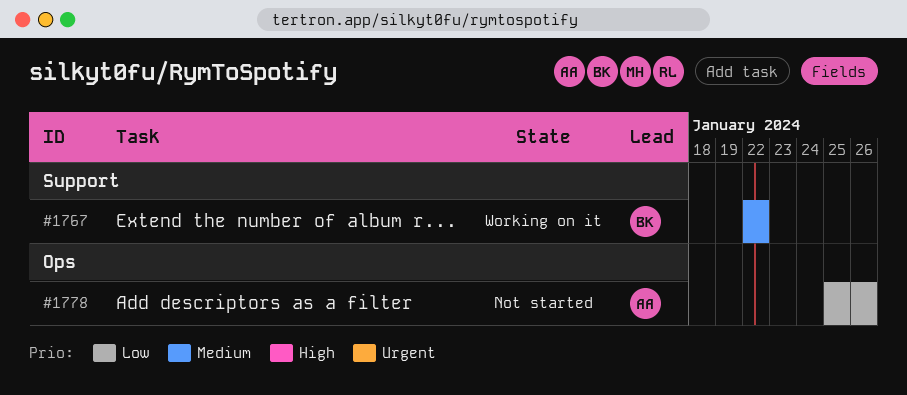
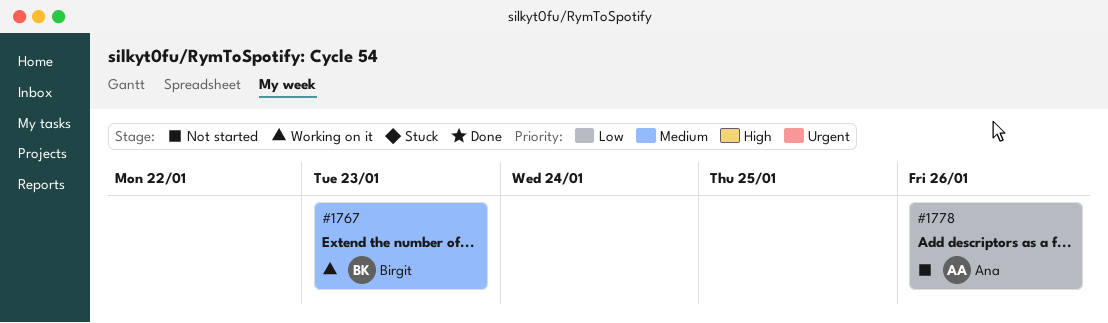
#1767, due: Jan 22 -> Jan 23

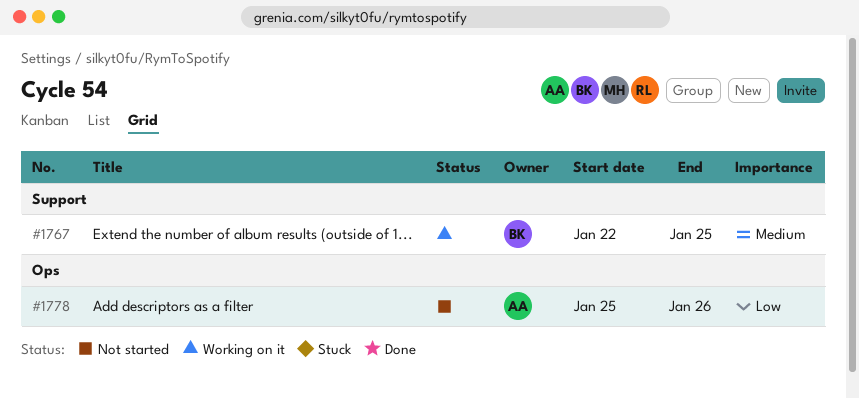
#1767, due: Jan 23 -> Jan 25

